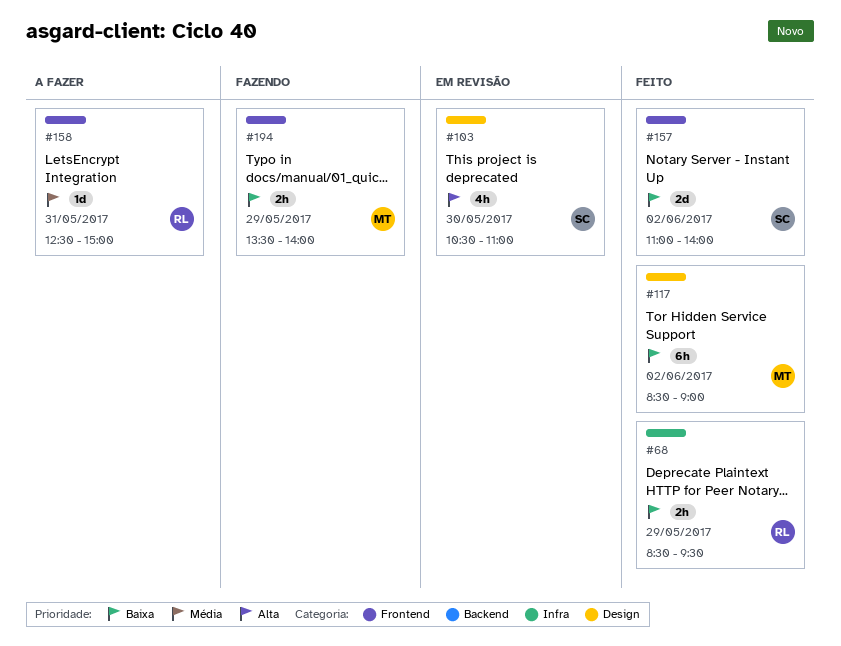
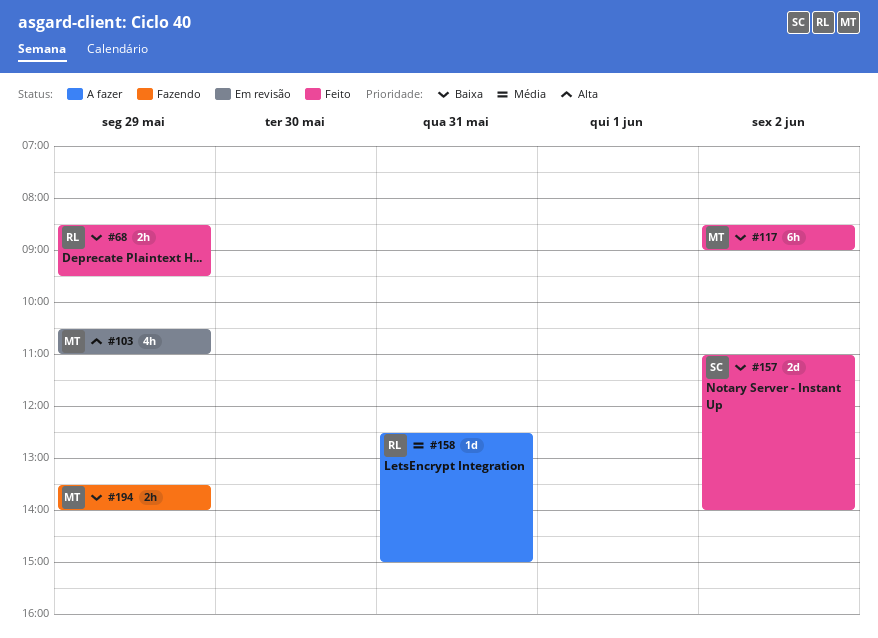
#103, owner: SC -> MT
#103, day: May 30 -> May 29

